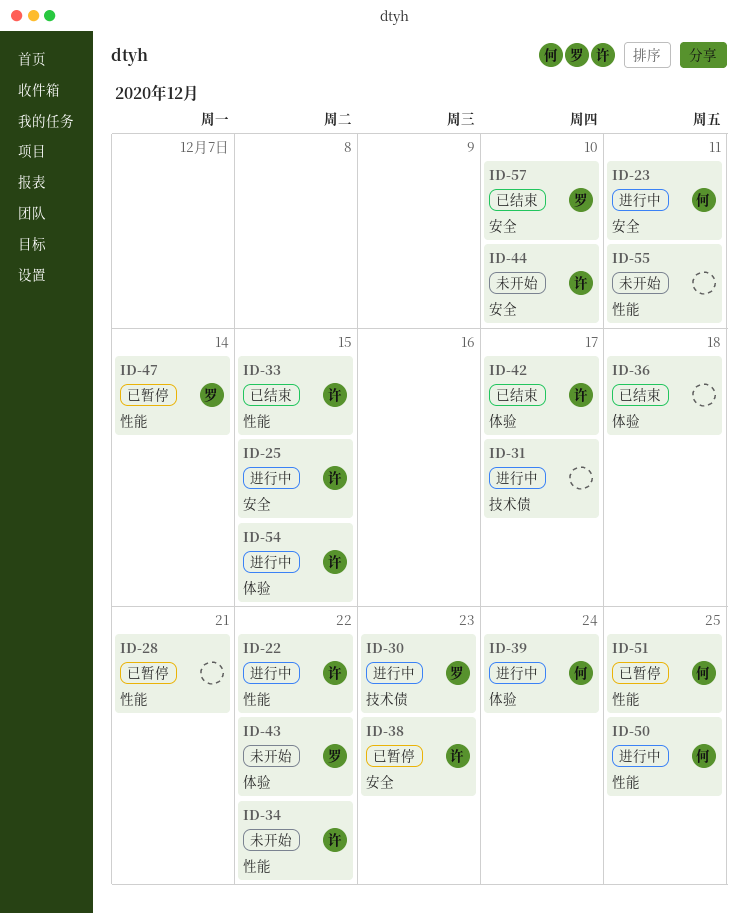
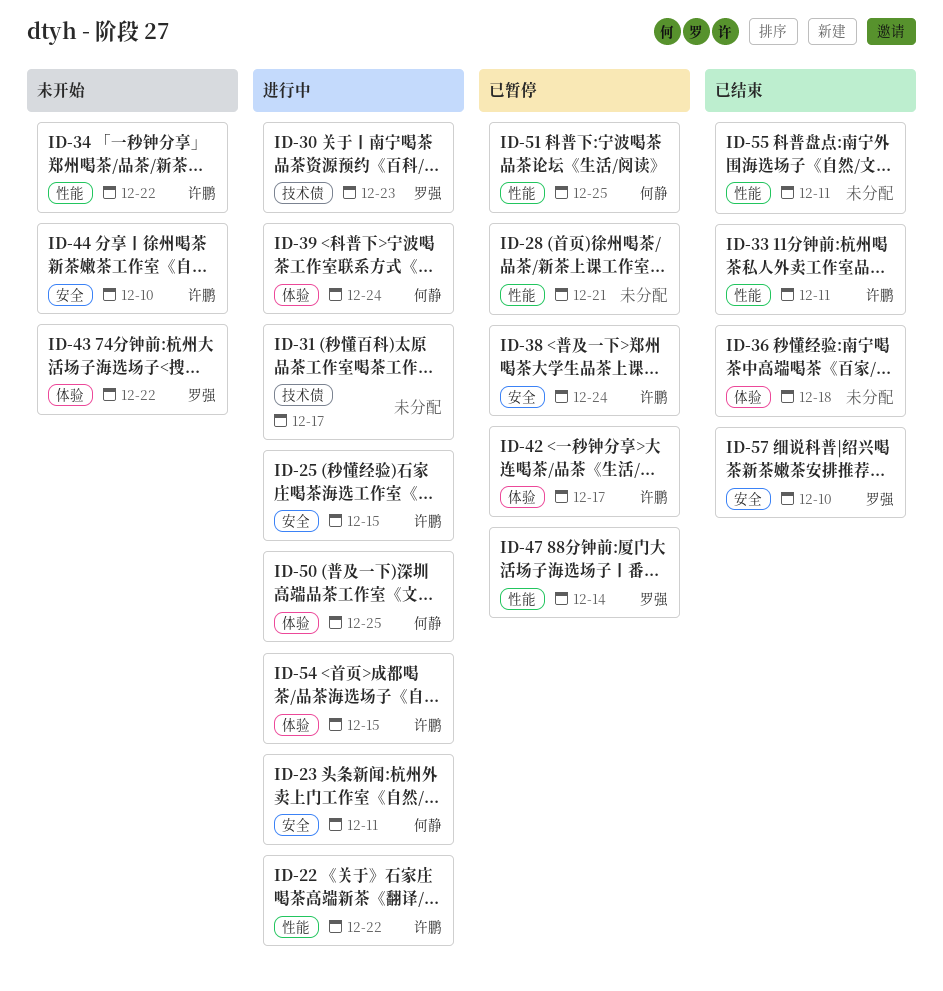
ID-33, due: Dec 15 -> Dec 11
ID-38, due: Dec 23 -> Dec 24
ID-42, status: 已结束 -> 已暂停
ID-50, label: 性能 -> 体验
ID-55, status: 未开始 -> 已结束

